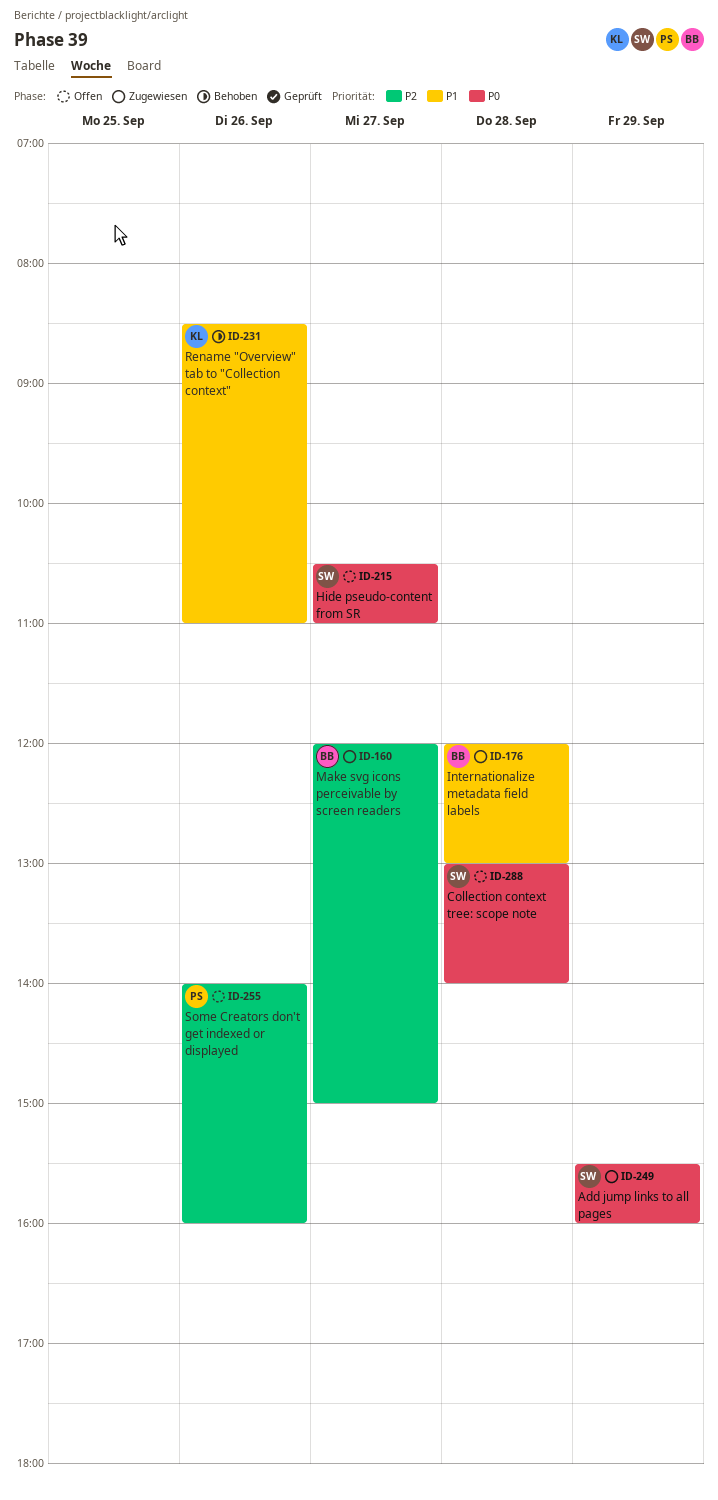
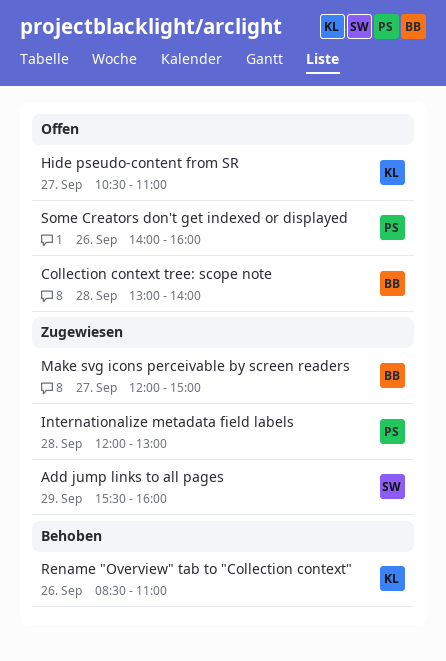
Collection context tree: scope note, owner: SW -> BB
Hide pseudo-content from SR, owner: SW -> KL
Internationalize metadata field labels, owner: BB -> PS

